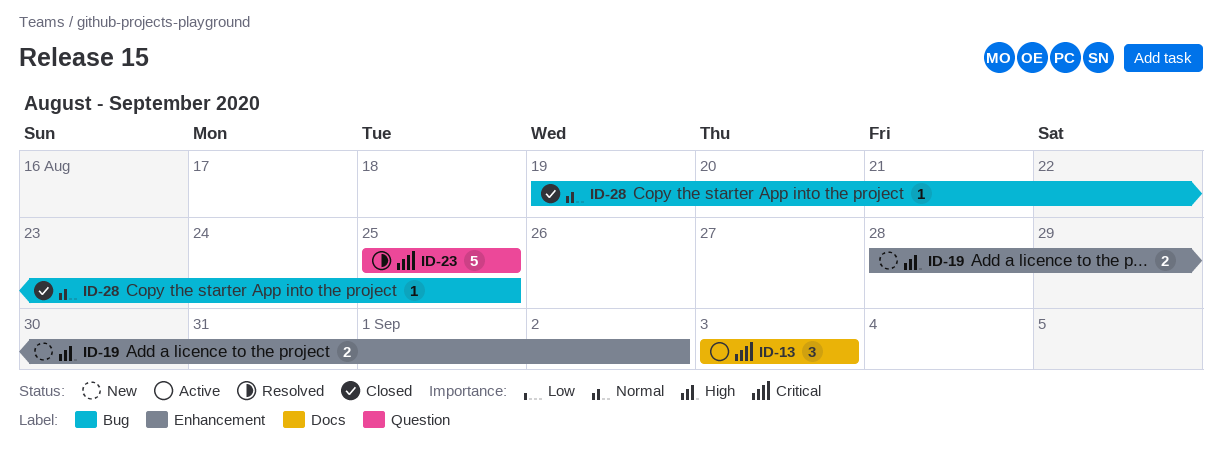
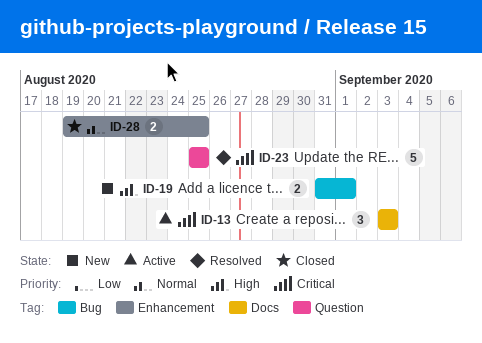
ID-19, label: Enhancement -> Bug
ID-19, start: Aug 28 -> Aug 31
ID-19, due: Sep 2 -> Sep 1
ID-28, label: Bug -> Enhancement
ID-28, estimate: 1 -> 2

